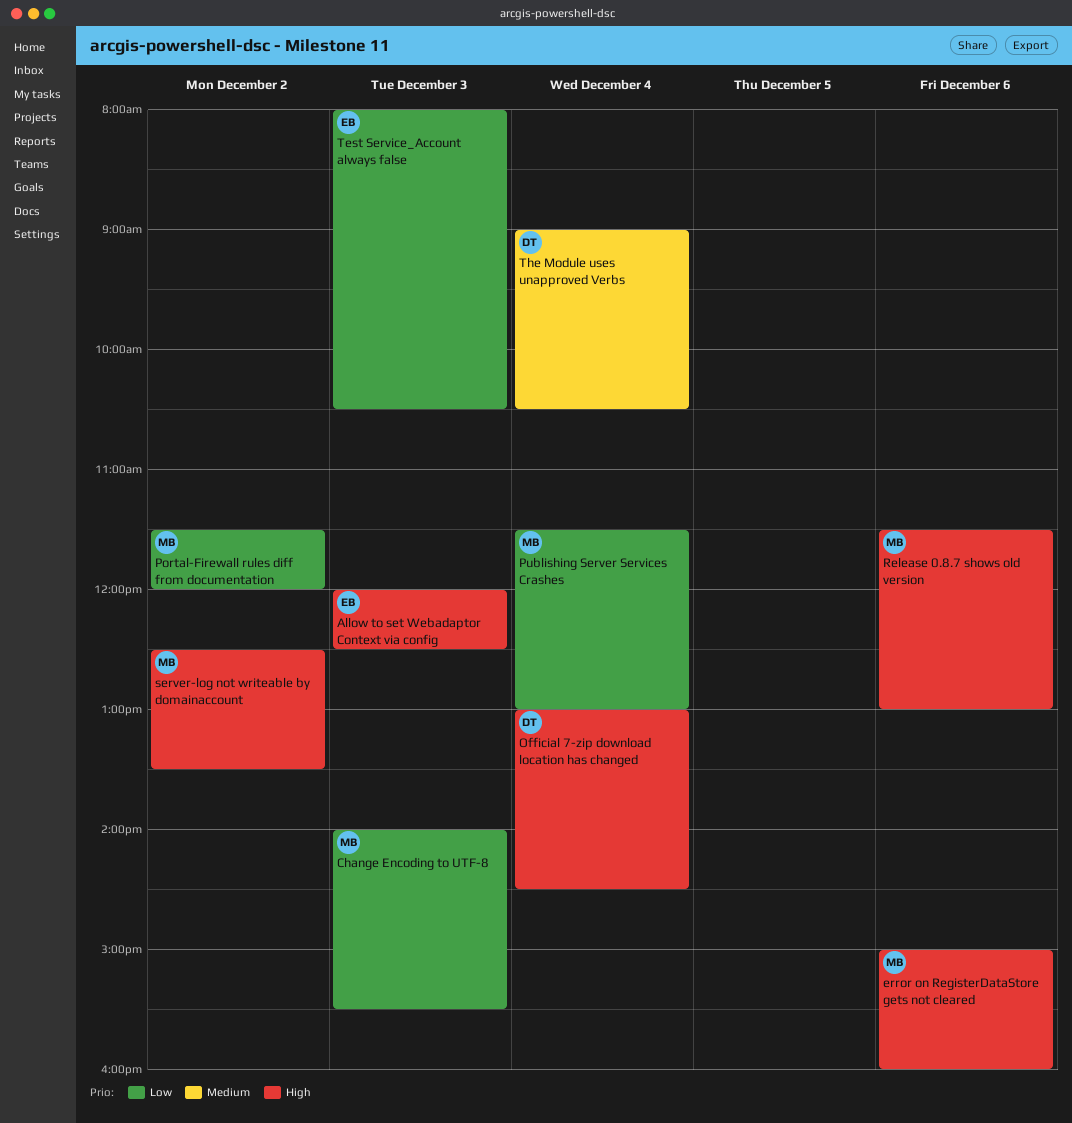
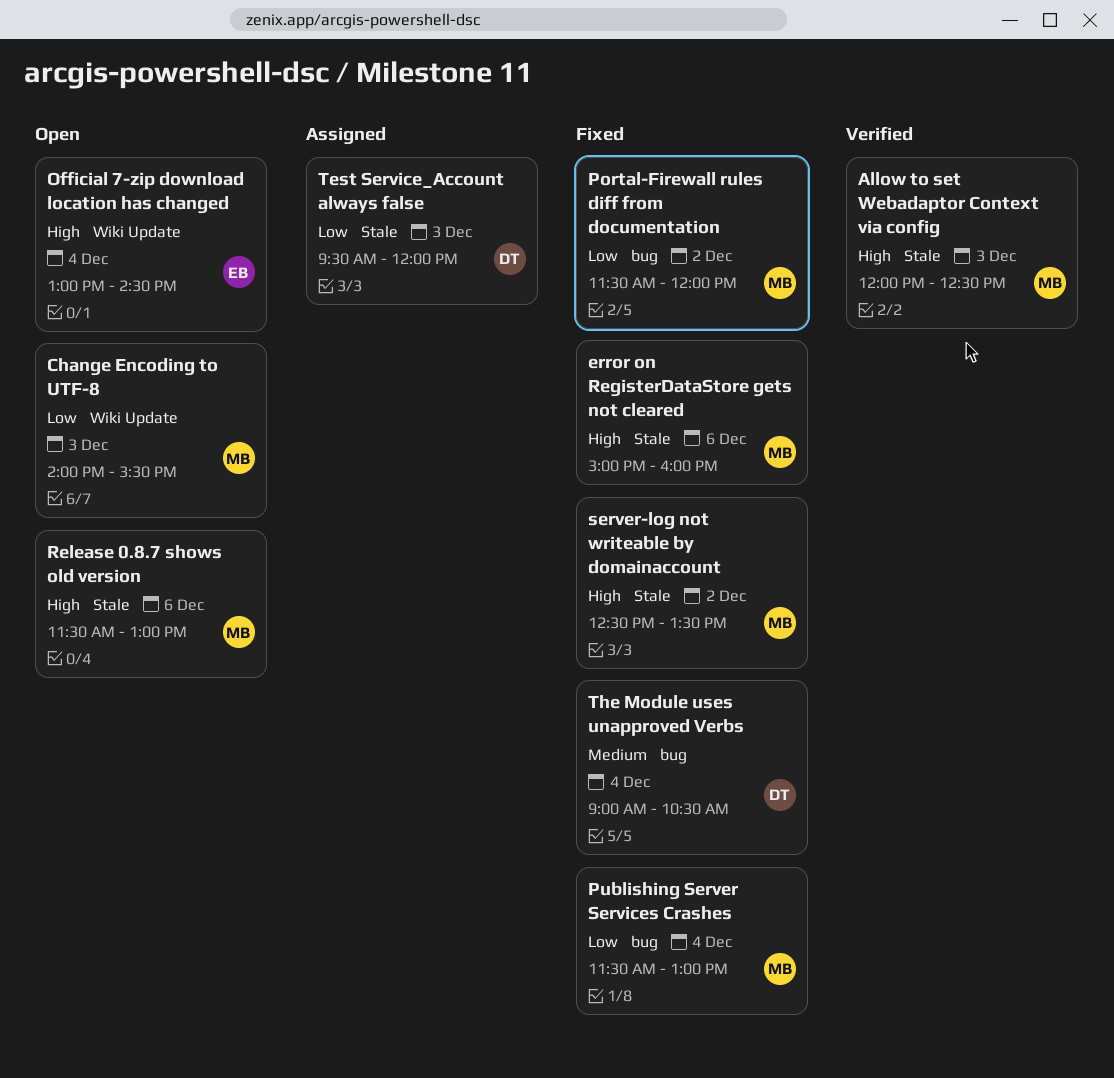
Allow to set Webadaptor Context via config, owner: EB -> MB
Official 7-zip download location has changed, owner: DT -> EB
Test Service_Account always false, owner: EB -> DT
Test Service_Account always false, begins: 08:00 -> 09:30
Test Service_Account always false, ends: 10:30 -> 12:00

